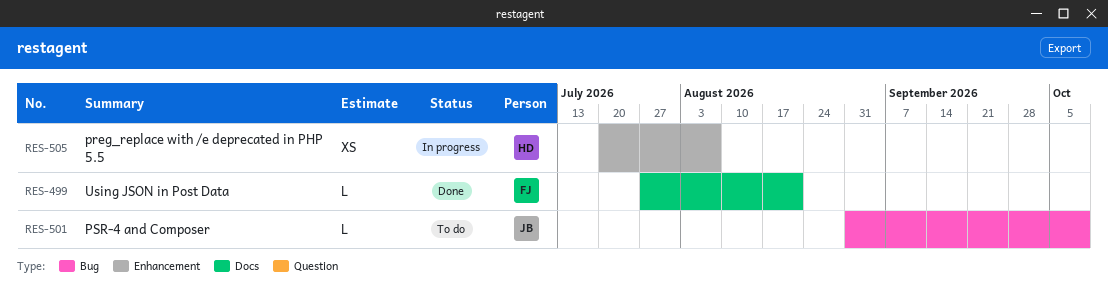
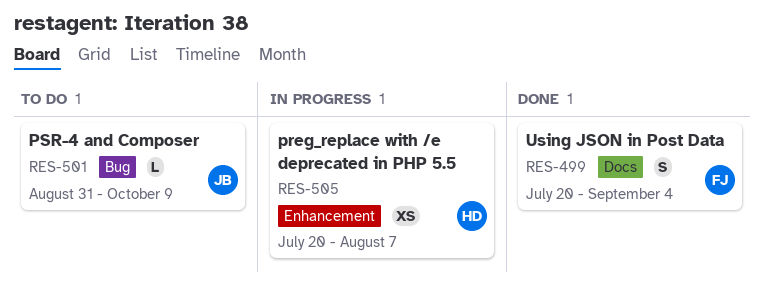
RES-499, estimate: L -> S
RES-499, start: Jul 27 -> Jul 20
RES-499, due: Aug 21 -> Sep 4

